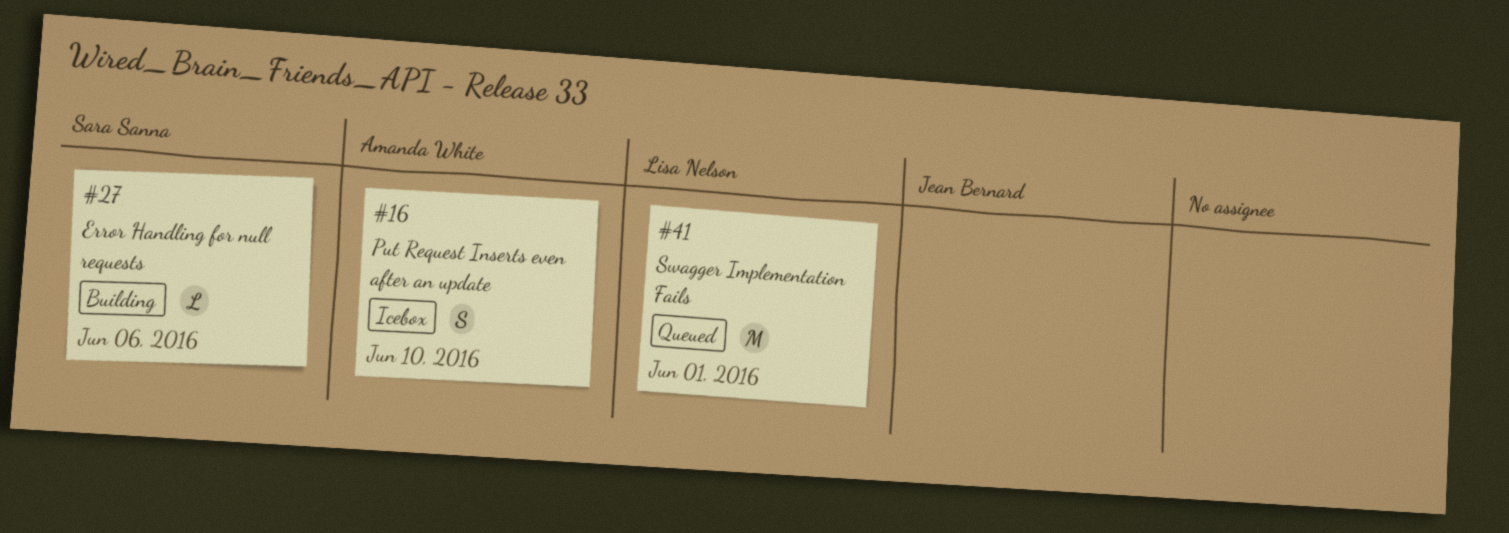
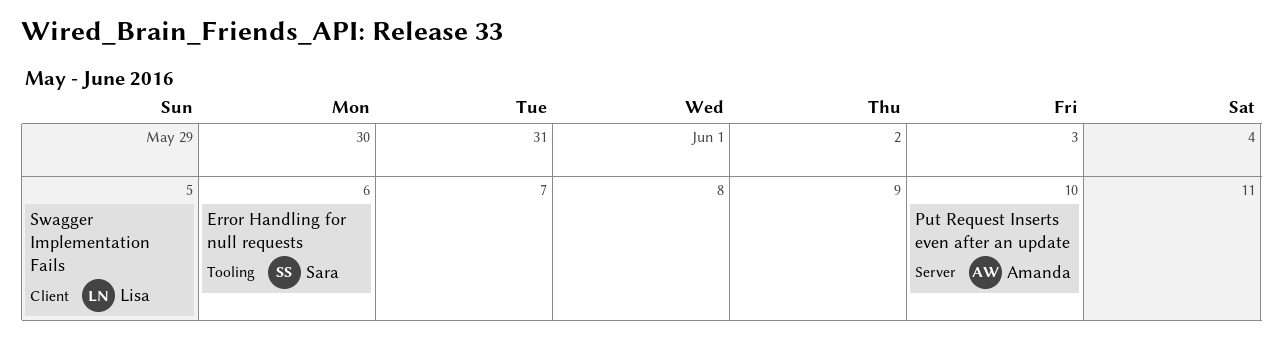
Swagger Implementation Fails, due: Jun 1 -> Jun 5

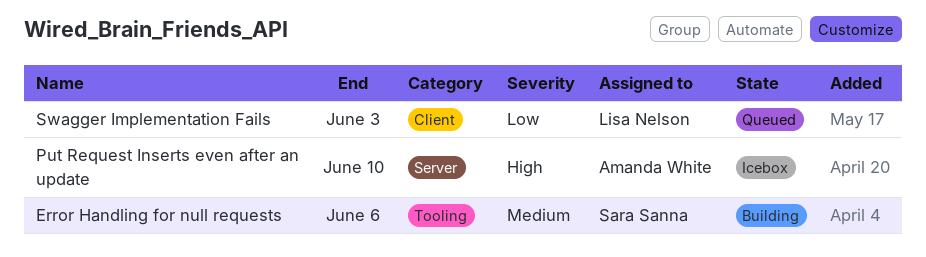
Swagger Implementation Fails, due: Jun 5 -> Jun 3

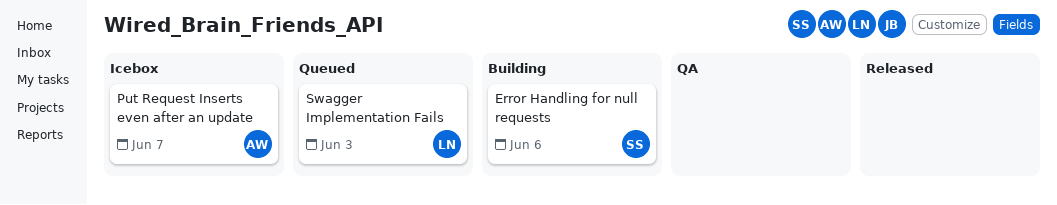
Put Request Inserts even after an update, due: Jun 10 -> Jun 7

